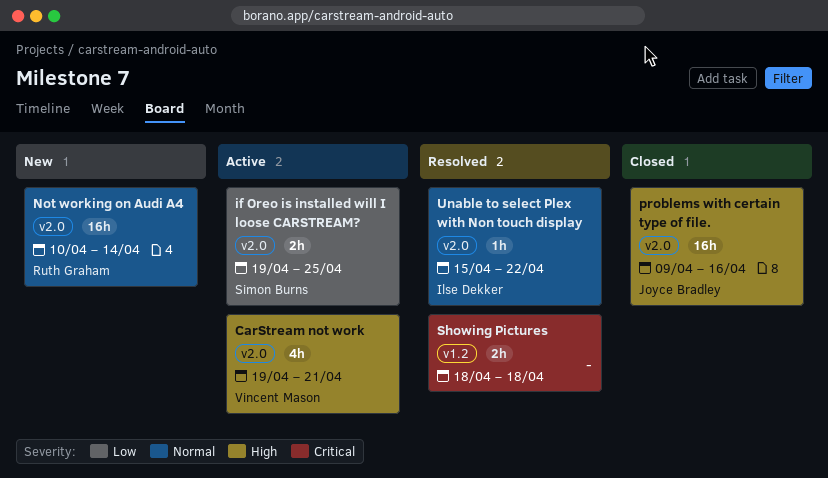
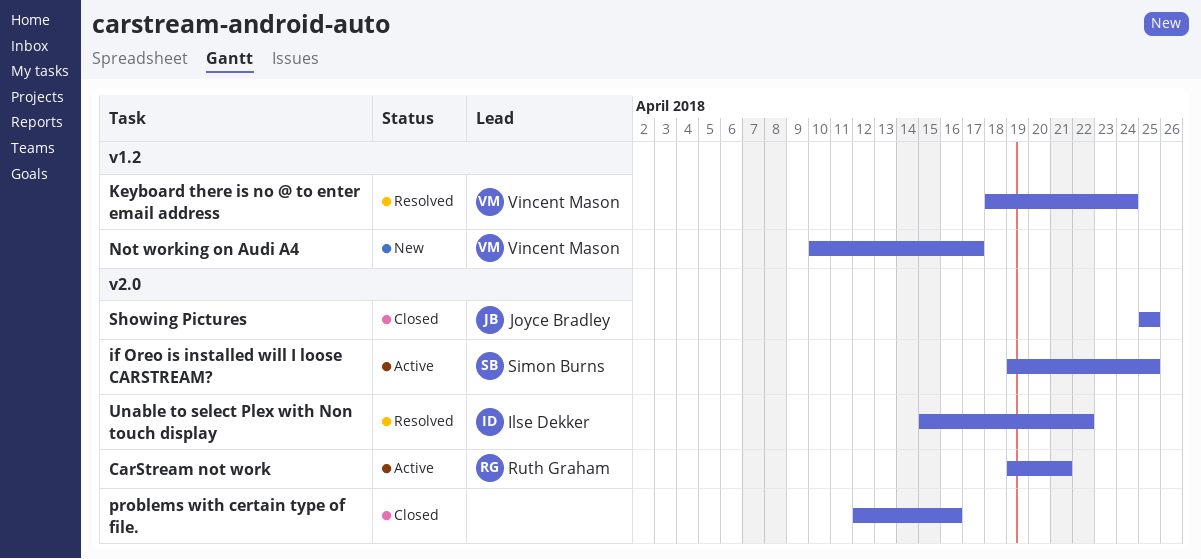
CarStream not work, owner: Vincent Mason -> Ruth Graham
Keyboard there is no @ to enter email address: none -> present
Not working on Audi A4, owner: Ruth Graham -> Vincent Mason
Not working on Audi A4, label: v2.0 -> v1.2
Not working on Audi A4, due: Apr 14 -> Apr 17
problems with certain type of file., owner: Joyce Bradley -> none
problems with certain type of file., start: Apr 9 -> Apr 12
Showing Pictures, status: Resolved -> Closed
Showing Pictures, owner: none -> Joyce Bradley
Showing Pictures, label: v1.2 -> v2.0
Showing Pictures, start: Apr 18 -> Apr 25
Showing Pictures, due: Apr 18 -> Apr 25

